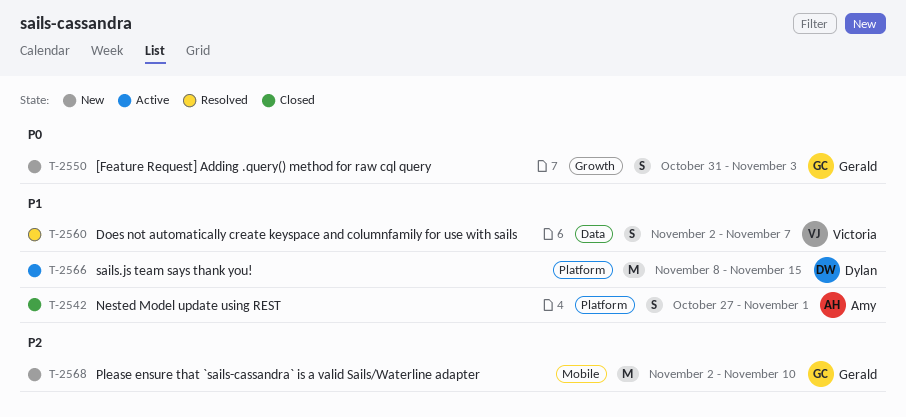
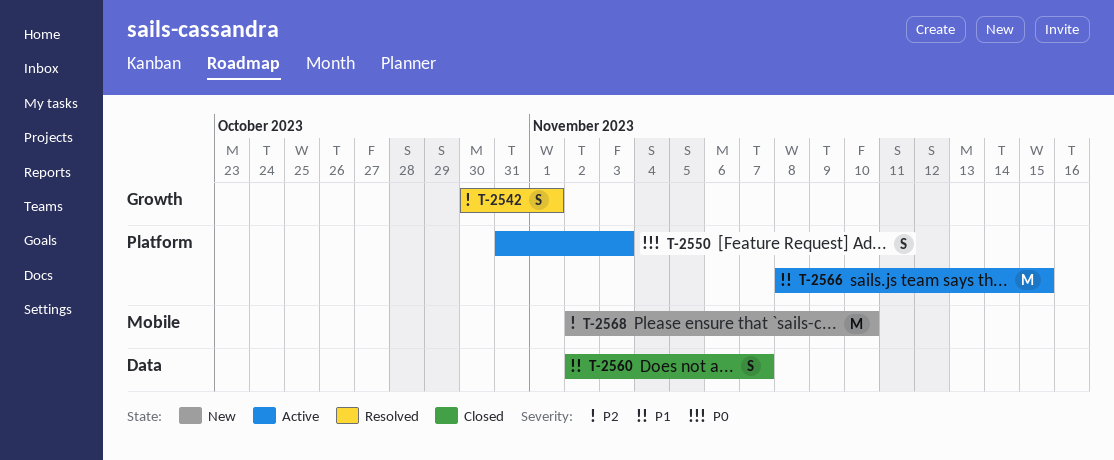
T-2542, status: Closed -> Resolved
T-2542, priority: P1 -> P2
T-2542, label: Platform -> Growth
T-2542, start: Oct 27 -> Oct 30
T-2550, status: New -> Active
T-2550, label: Growth -> Platform
T-2560, status: Resolved -> Closed

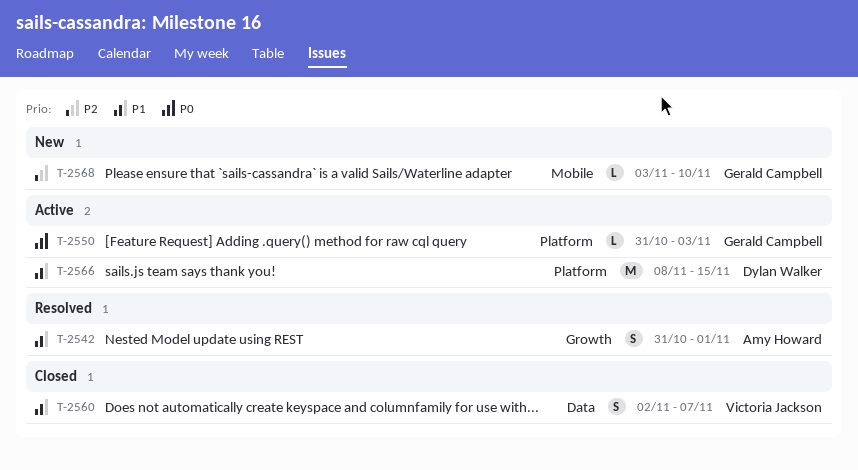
T-2542, priority: P2 -> P1
T-2542, start: Oct 30 -> Oct 31
T-2550, estimate: S -> L
T-2568, estimate: M -> L
T-2568, start: Nov 2 -> Nov 3

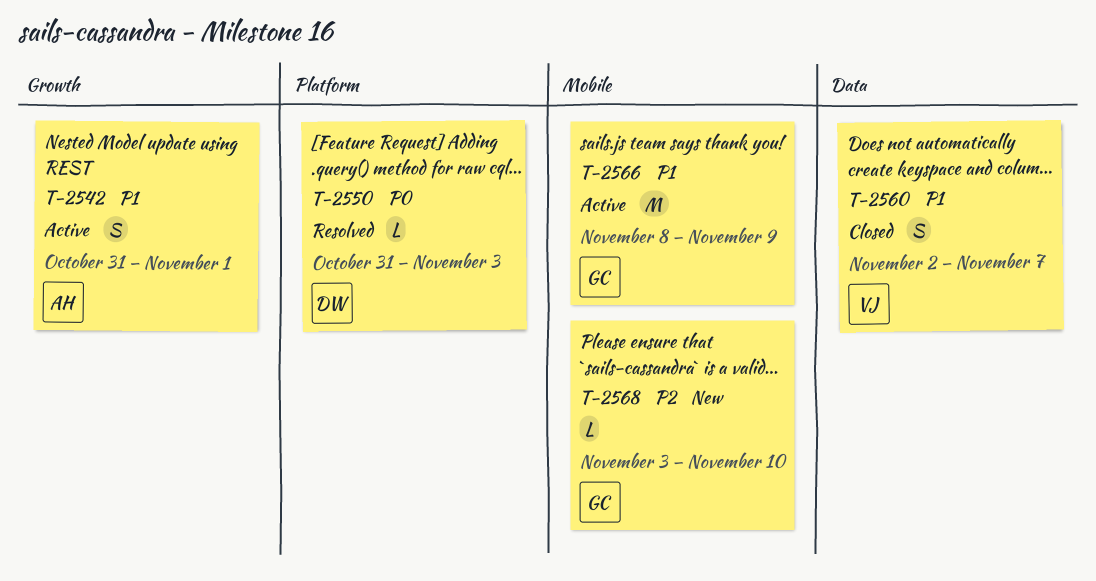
T-2542, status: Resolved -> Active
T-2550, status: Active -> Resolved
T-2550, owner: Gerald Campbell -> Dylan Walker
T-2566, owner: Dylan Walker -> Gerald Campbell
T-2566, label: Platform -> Mobile
T-2566, due: Nov 15 -> Nov 9

